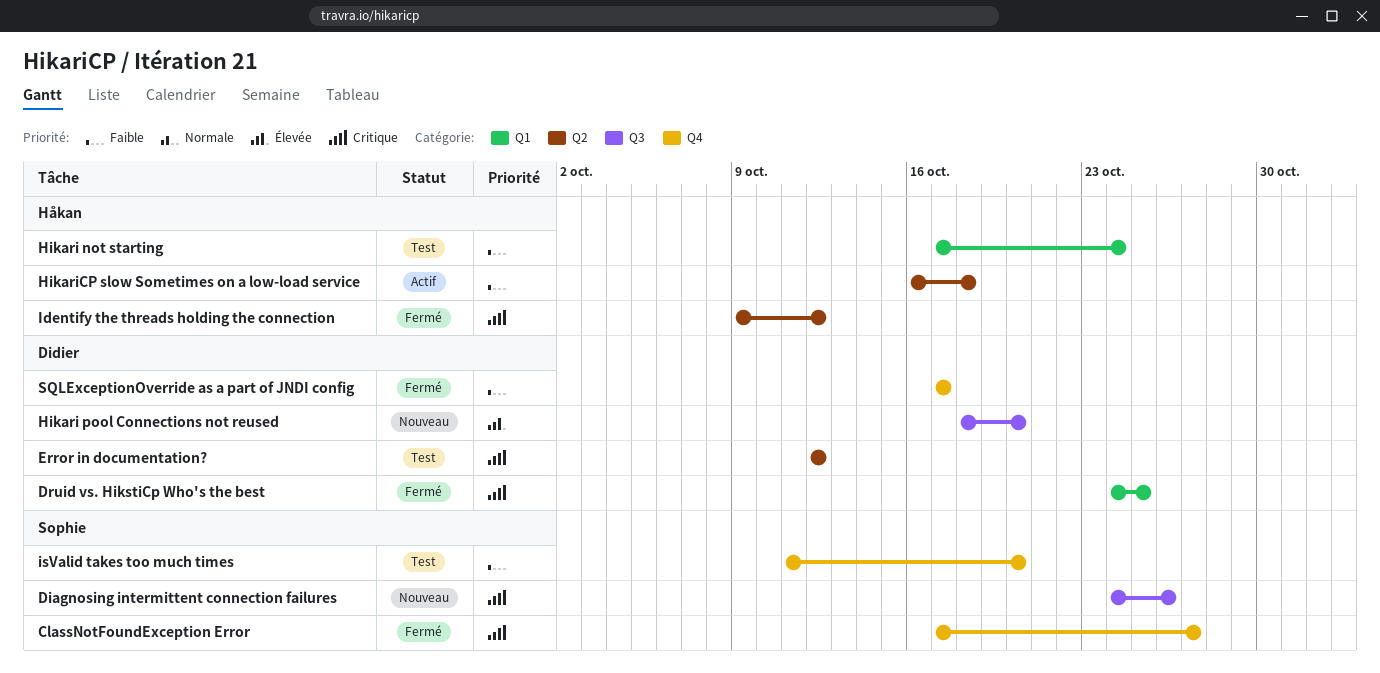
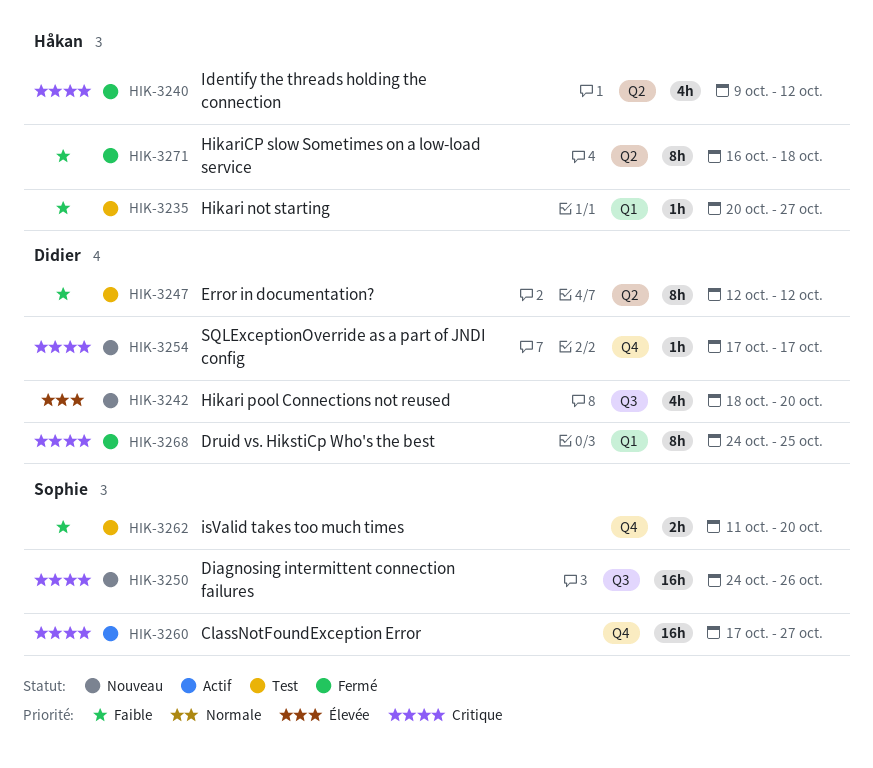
ClassNotFoundException Error, status: Fermé -> Actif
Error in documentation?, priority: Critique -> Faible
Hikari not starting, start: Oct 17 -> Oct 20
Hikari not starting, due: Oct 24 -> Oct 27
HikariCP slow Sometimes on a low-load service, status: Actif -> Fermé
SQLExceptionOverride as a part of JNDI config, status: Fermé -> Nouveau
SQLExceptionOverride as a part of JNDI config, priority: Faible -> Critique

